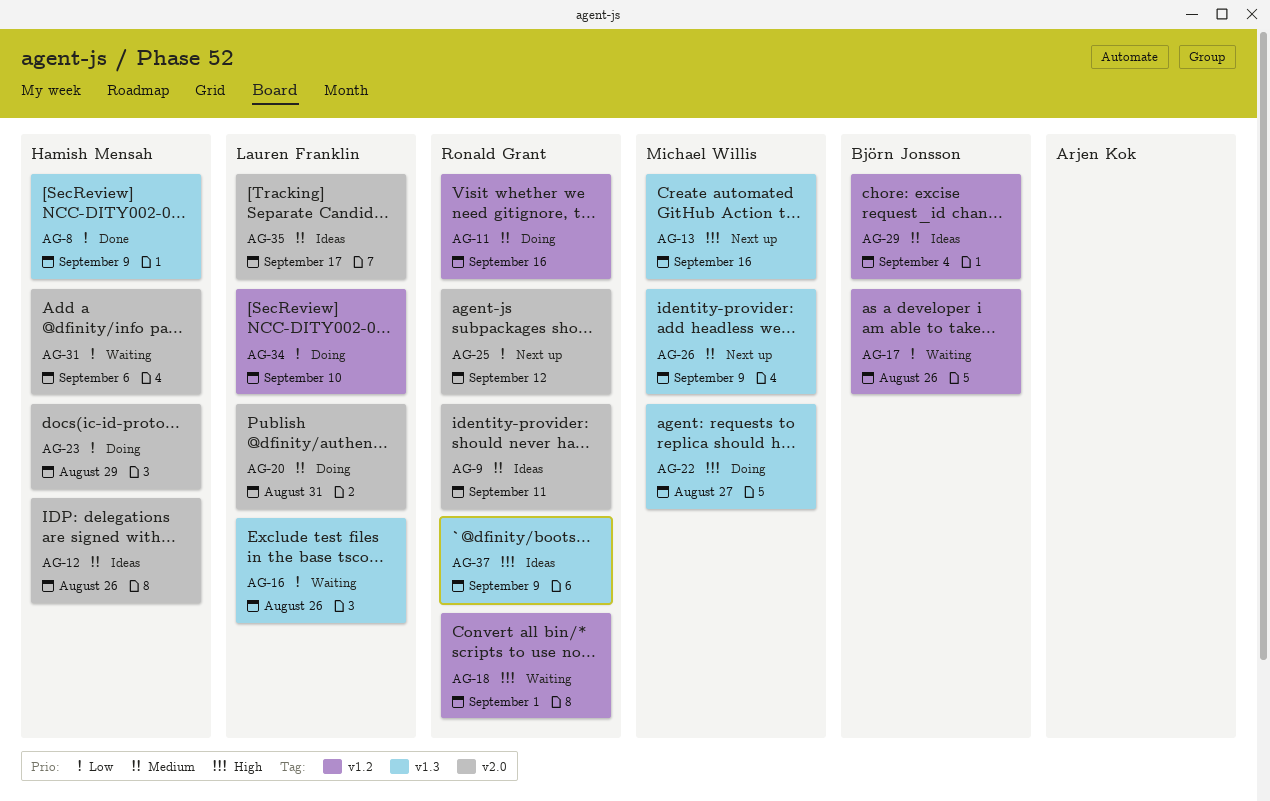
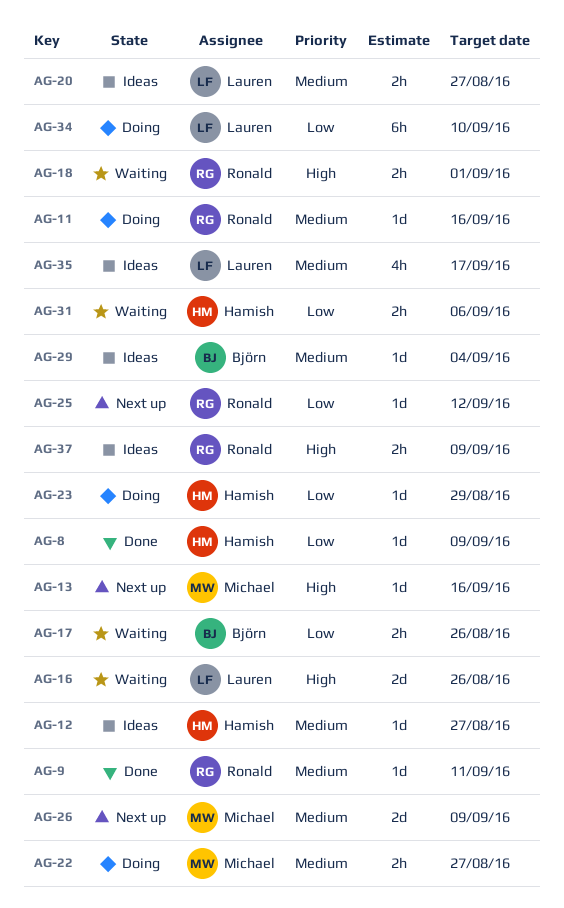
AG-9, status: Ideas -> Done
AG-12, due: Aug 26 -> Aug 27
AG-16, priority: Low -> High
AG-20, status: Doing -> Ideas
AG-20, due: Aug 31 -> Aug 27
AG-22, priority: High -> Medium

